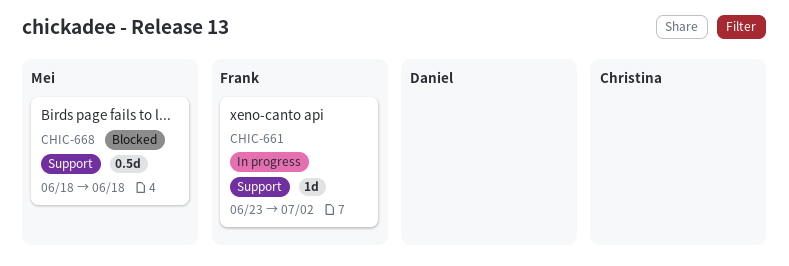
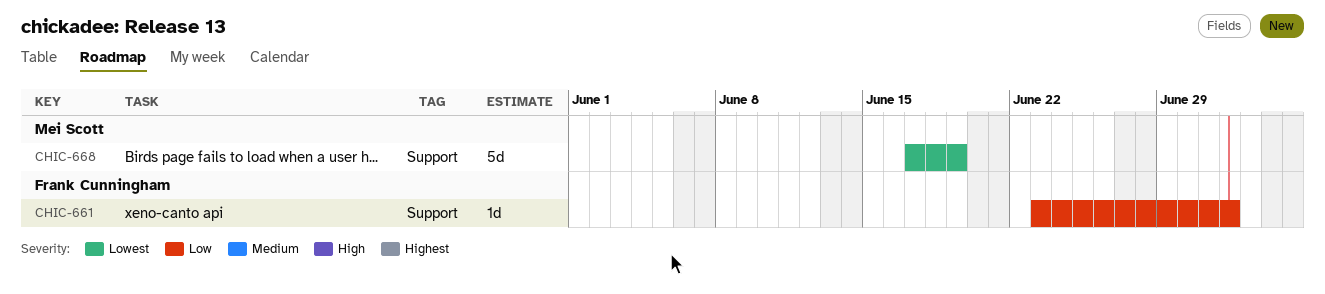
CHIC-668, estimate: 0.5d -> 5d
CHIC-668, start: Jun 18 -> Jun 17
CHIC-668, due: Jun 18 -> Jun 19

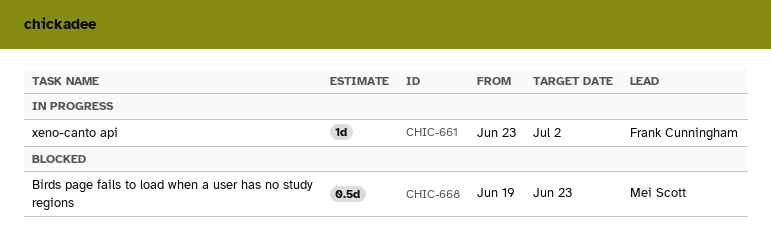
CHIC-668, estimate: 5d -> 0.5d
CHIC-668, start: Jun 17 -> Jun 19
CHIC-668, due: Jun 19 -> Jun 23

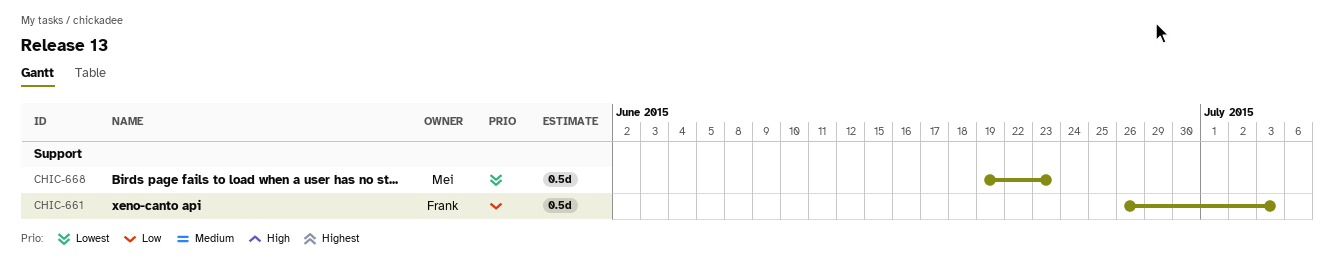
CHIC-661, estimate: 1d -> 0.5d
CHIC-661, start: Jun 23 -> Jun 26
CHIC-661, due: Jul 2 -> Jul 3

